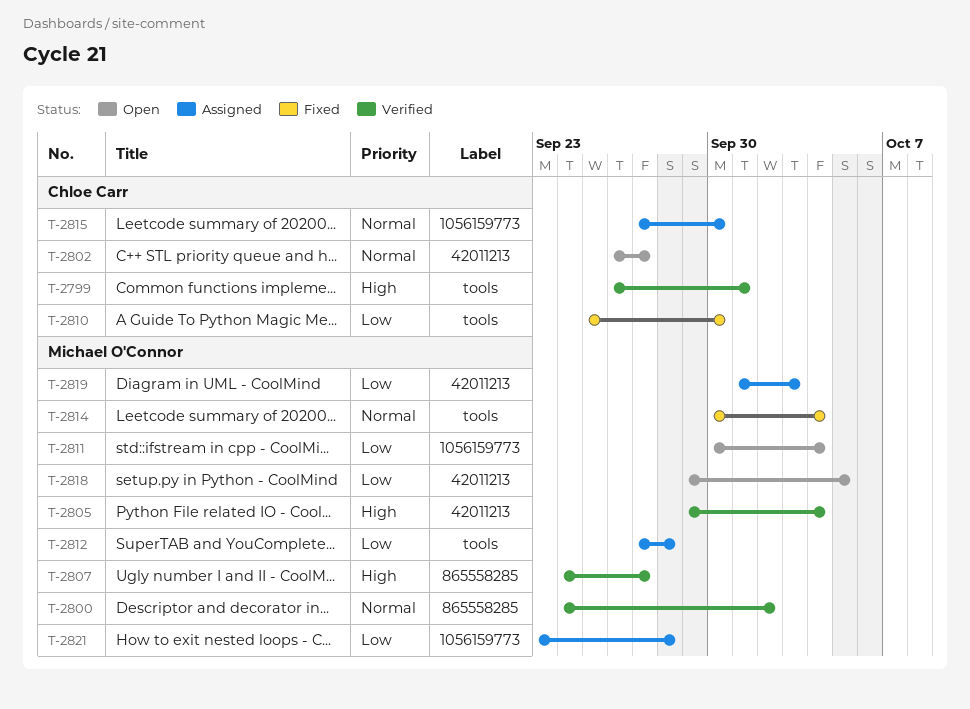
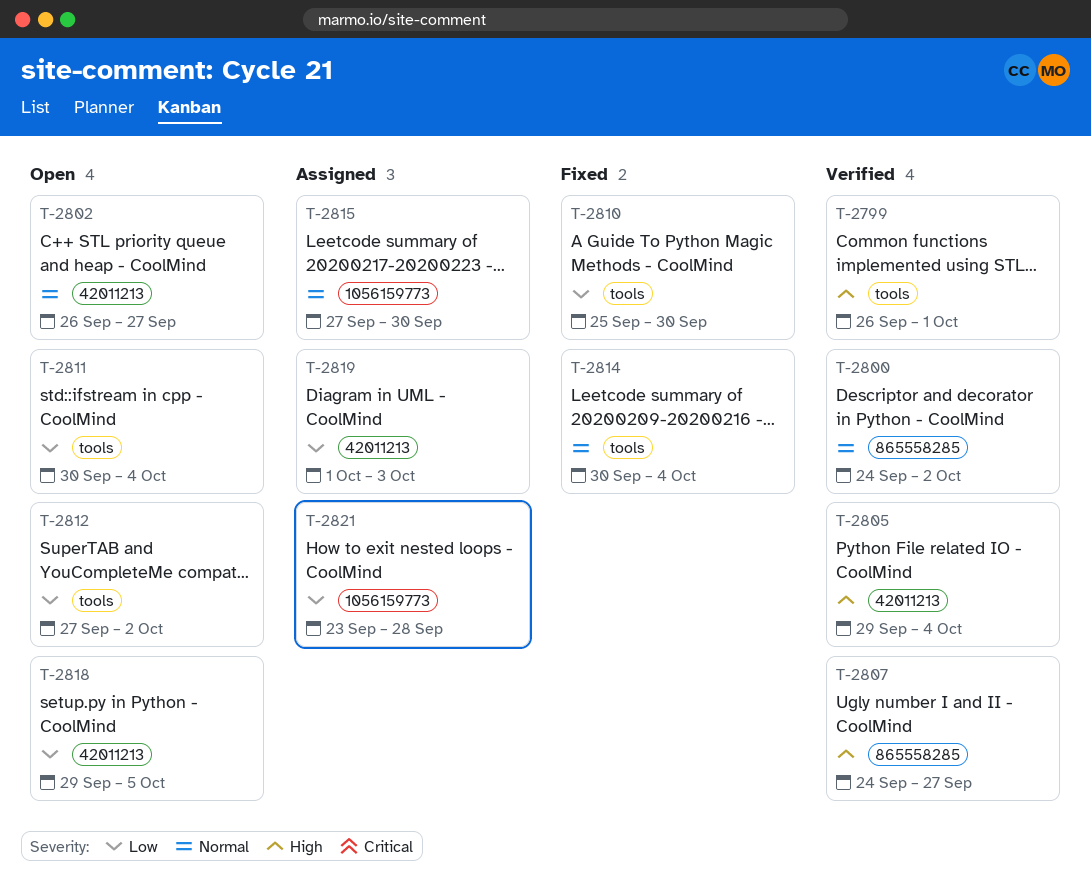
T-2811, label: 1056159773 -> tools
T-2812, status: Assigned -> Open
T-2812, due: Sep 28 -> Oct 2

